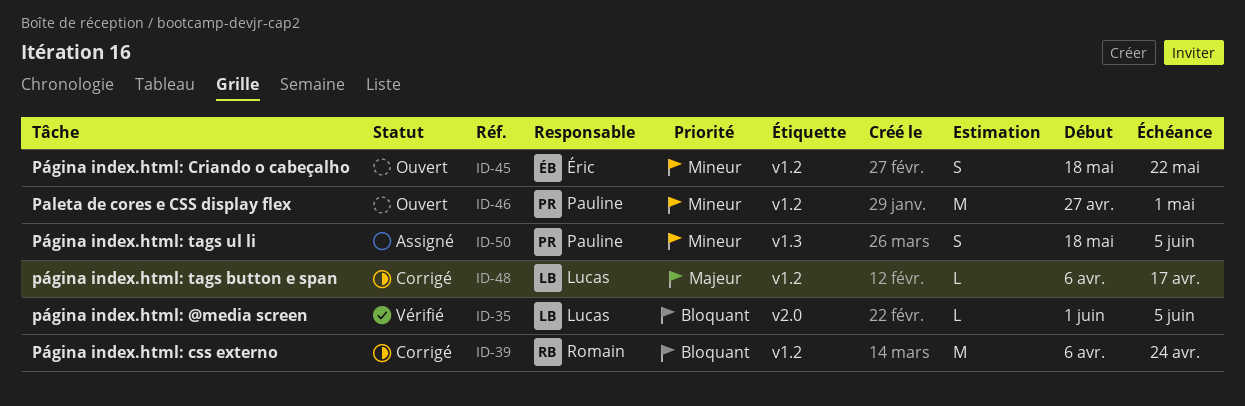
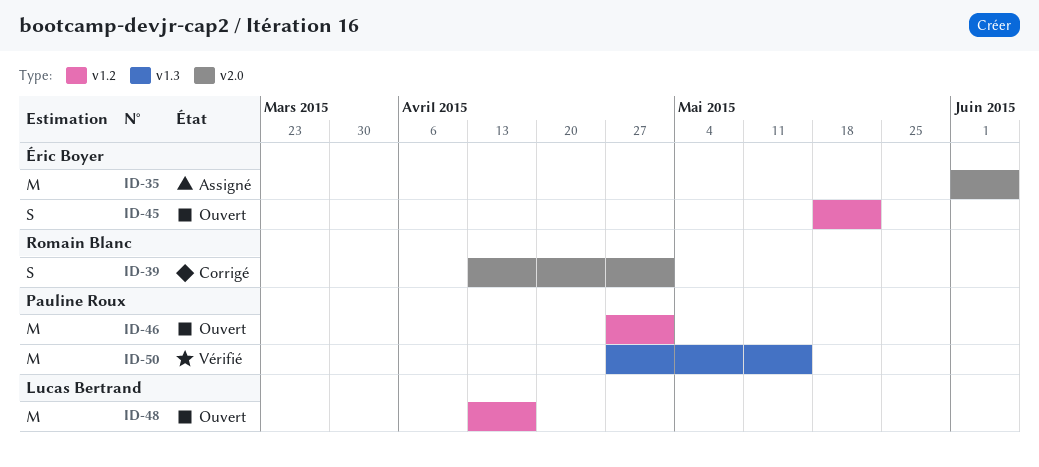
ID-35, status: Vérifié -> Assigné
ID-35, owner: Lucas Bertrand -> Éric Boyer
ID-35, estimate: L -> M
ID-39, label: v1.2 -> v2.0
ID-39, estimate: M -> S
ID-39, start: Apr 6 -> Apr 13
ID-39, due: Apr 24 -> May 1
ID-48, status: Corrigé -> Ouvert
ID-48, estimate: L -> M
ID-48, start: Apr 6 -> Apr 13
ID-50, status: Assigné -> Vérifié
ID-50, estimate: S -> M
ID-50, start: May 18 -> Apr 27
ID-50, due: Jun 5 -> May 15

